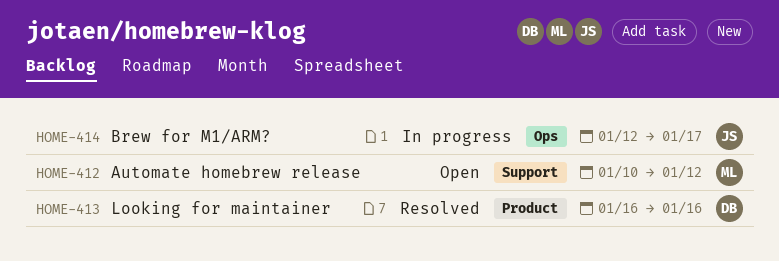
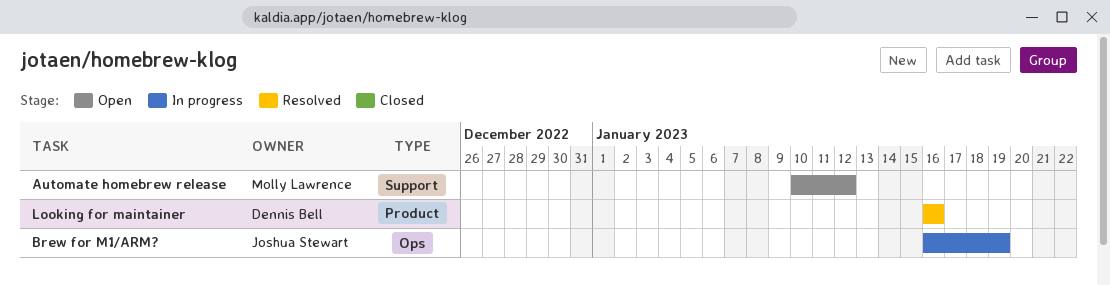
Brew for M1/ARM?, start: Jan 12 -> Jan 16
Brew for M1/ARM?, due: Jan 17 -> Jan 19

